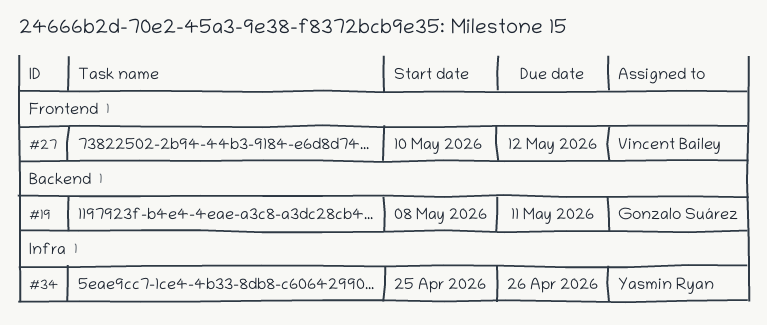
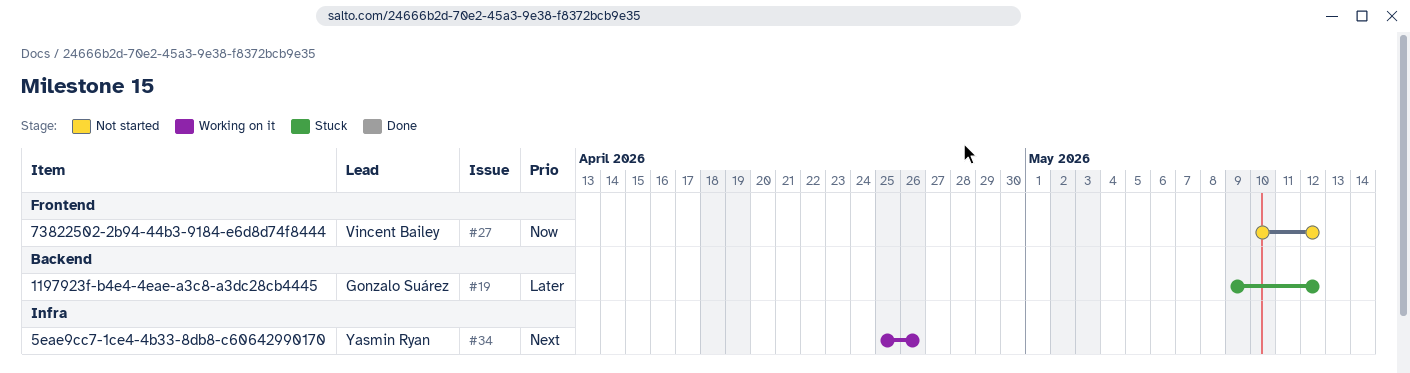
#19, start: May 8 -> May 9
#19, due: May 11 -> May 12

